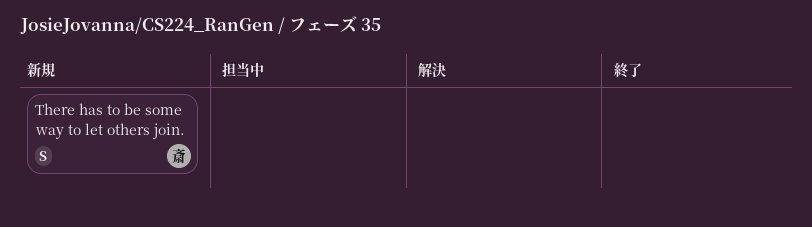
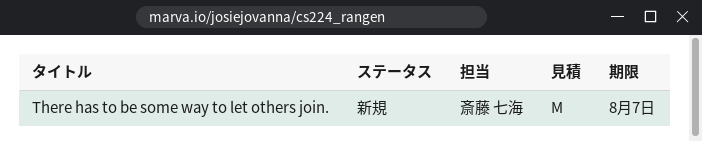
There has to be some way to let others join., estimate: S -> M

